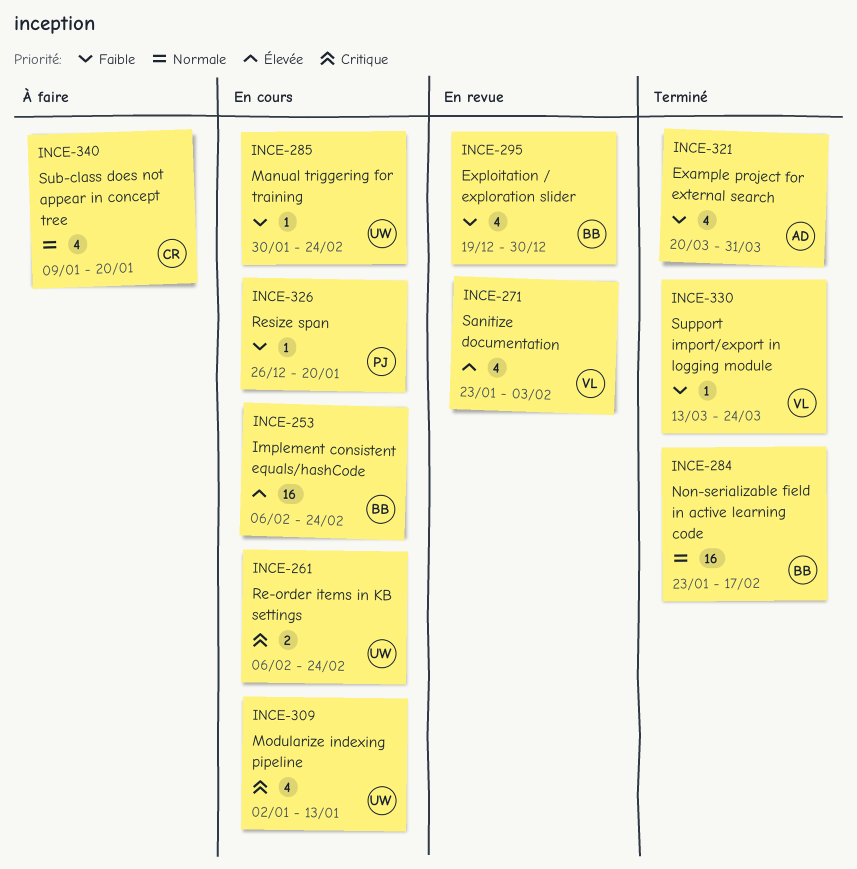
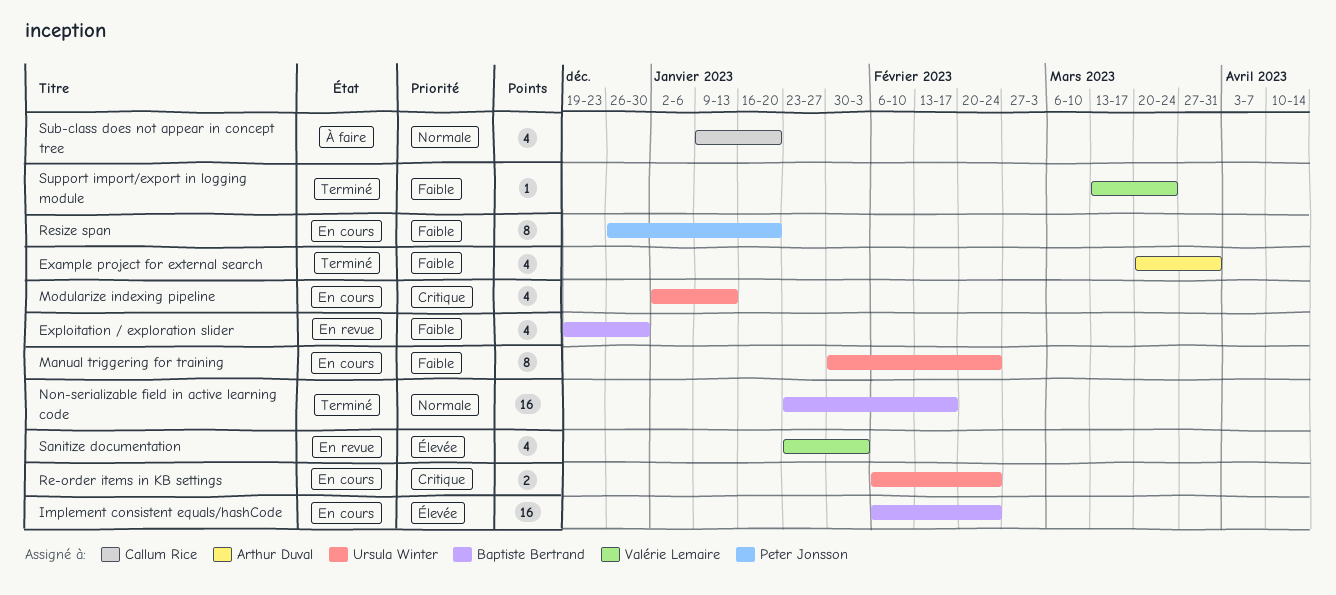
Manual triggering for training, estimate: 1 -> 8
Resize span, estimate: 1 -> 8

